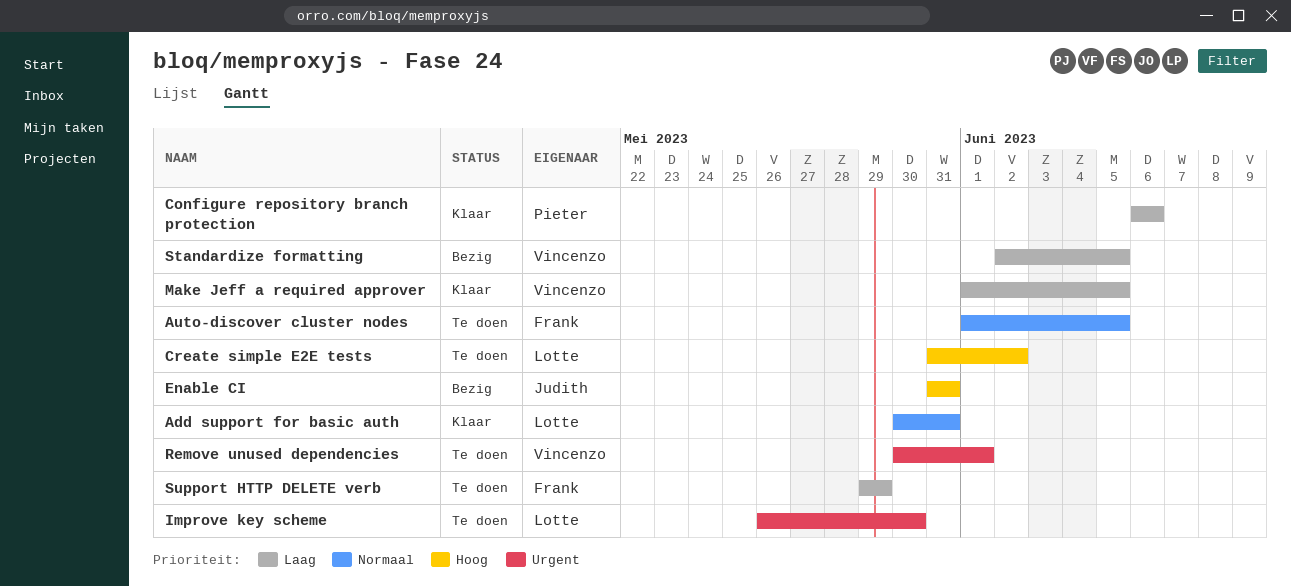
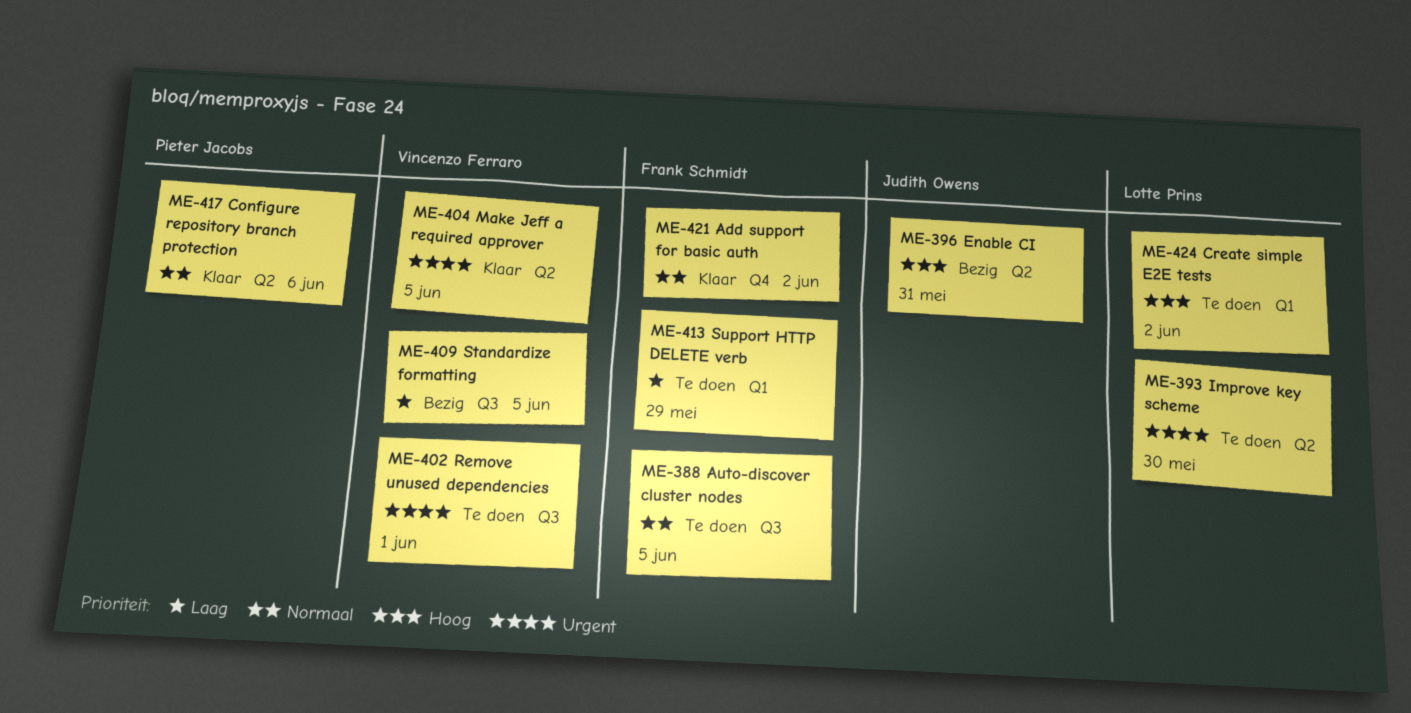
Add support for basic auth, owner: Lotte Prins -> Frank Schmidt
Add support for basic auth, due: May 31 -> Jun 2
Configure repository branch protection, priority: Laag -> Normaal
Make Jeff a required approver, priority: Laag -> Urgent

